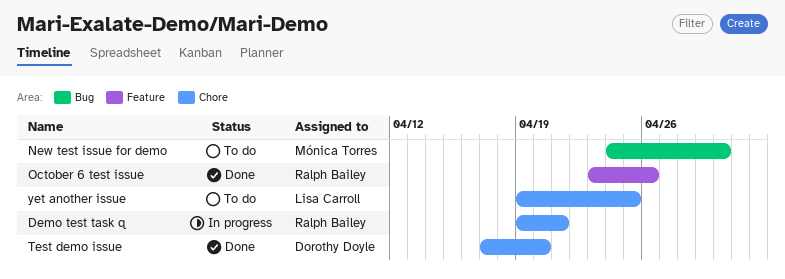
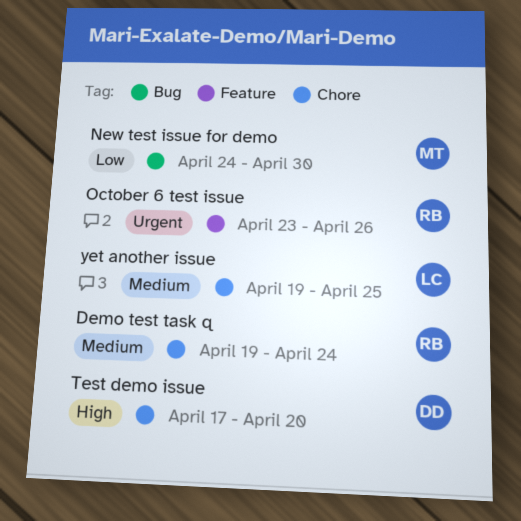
Demo test task q, due: Apr 21 -> Apr 24

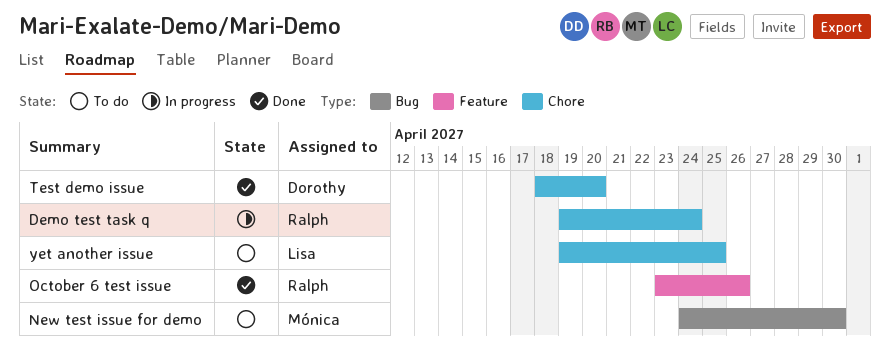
Test demo issue, start: Apr 17 -> Apr 18

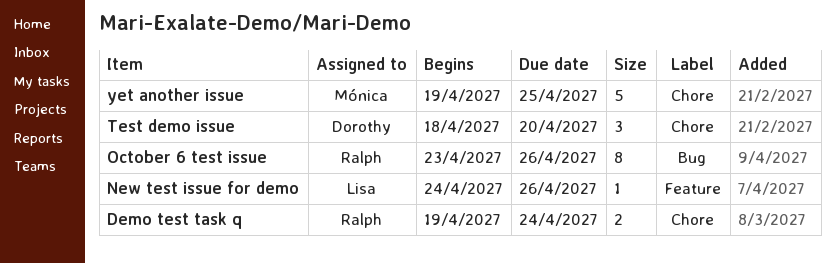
New test issue for demo, owner: Mónica -> Lisa
New test issue for demo, label: Bug -> Feature
New test issue for demo, due: Apr 30 -> Apr 26
October 6 test issue, label: Feature -> Bug
yet another issue, owner: Lisa -> Mónica

